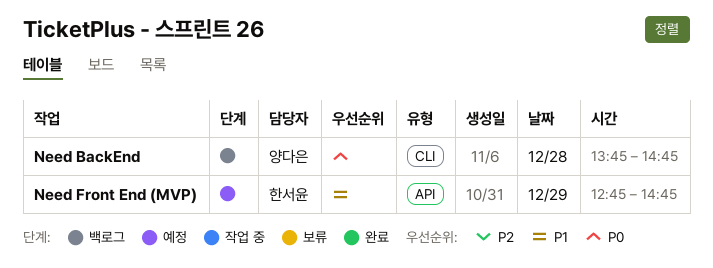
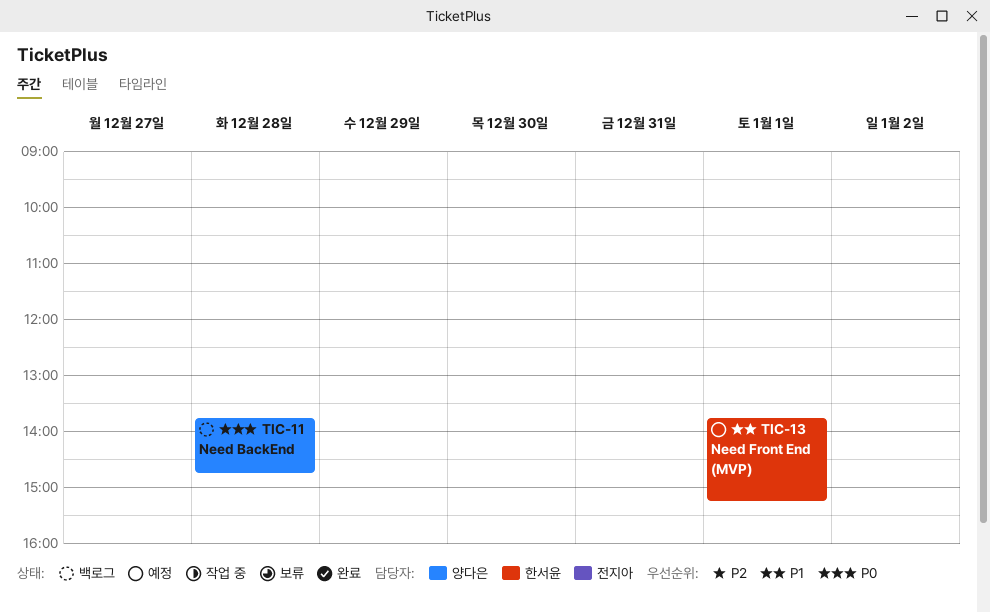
Need Front End (MVP), day: Dec 29 -> Jan 1
Need Front End (MVP), begins: 12:45 -> 13:45
Need Front End (MVP), ends: 14:45 -> 15:15

